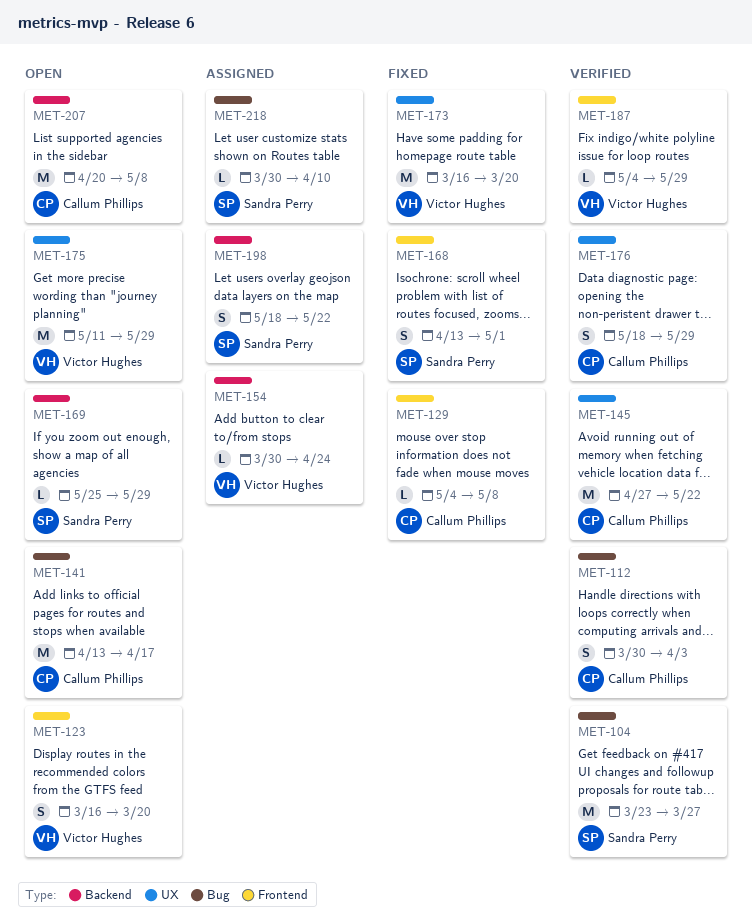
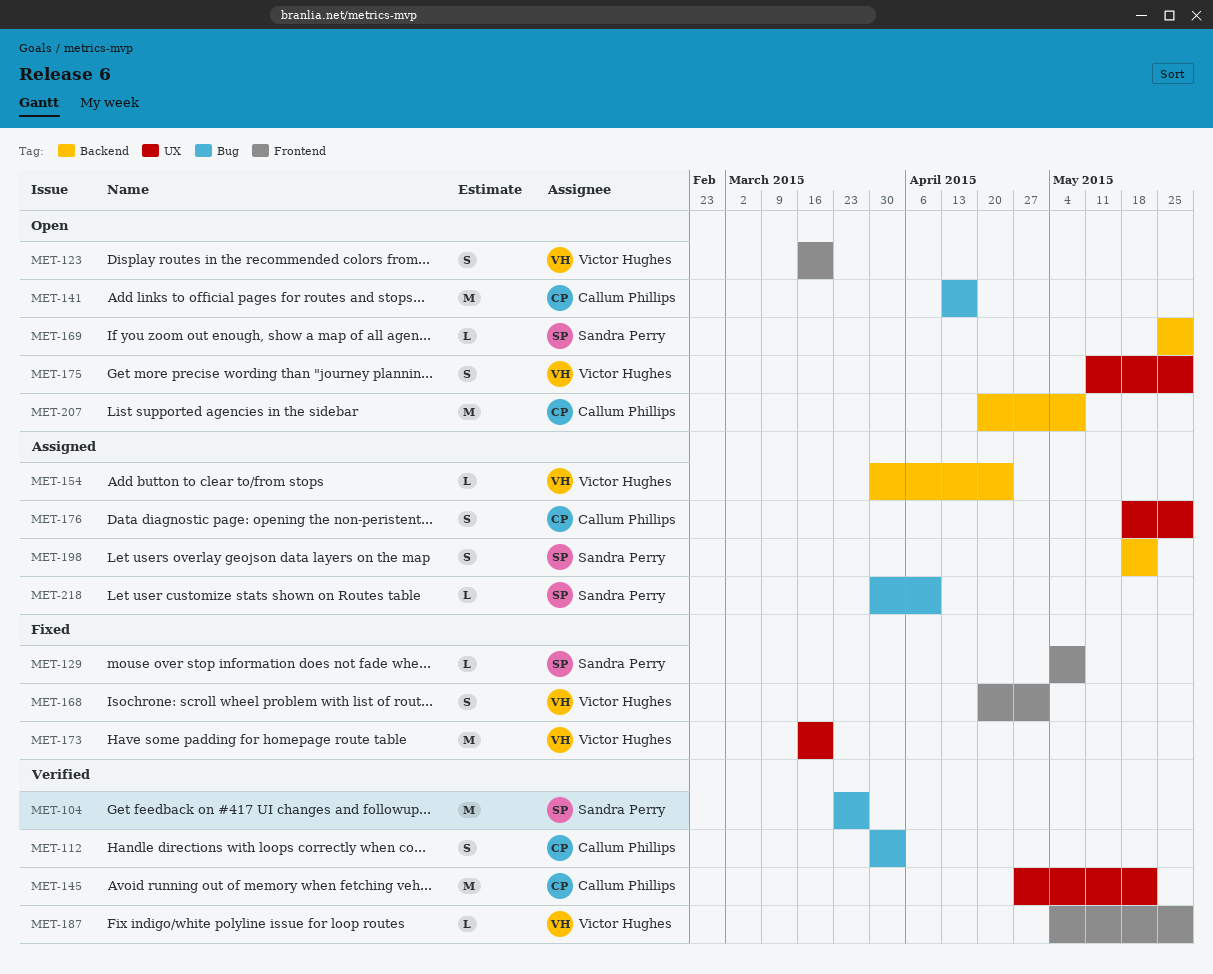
MET-129, owner: Callum Phillips -> Sandra Perry
MET-168, owner: Sandra Perry -> Victor Hughes
MET-168, start: Apr 13 -> Apr 20
MET-175, estimate: M -> S
MET-176, status: Verified -> Assigned

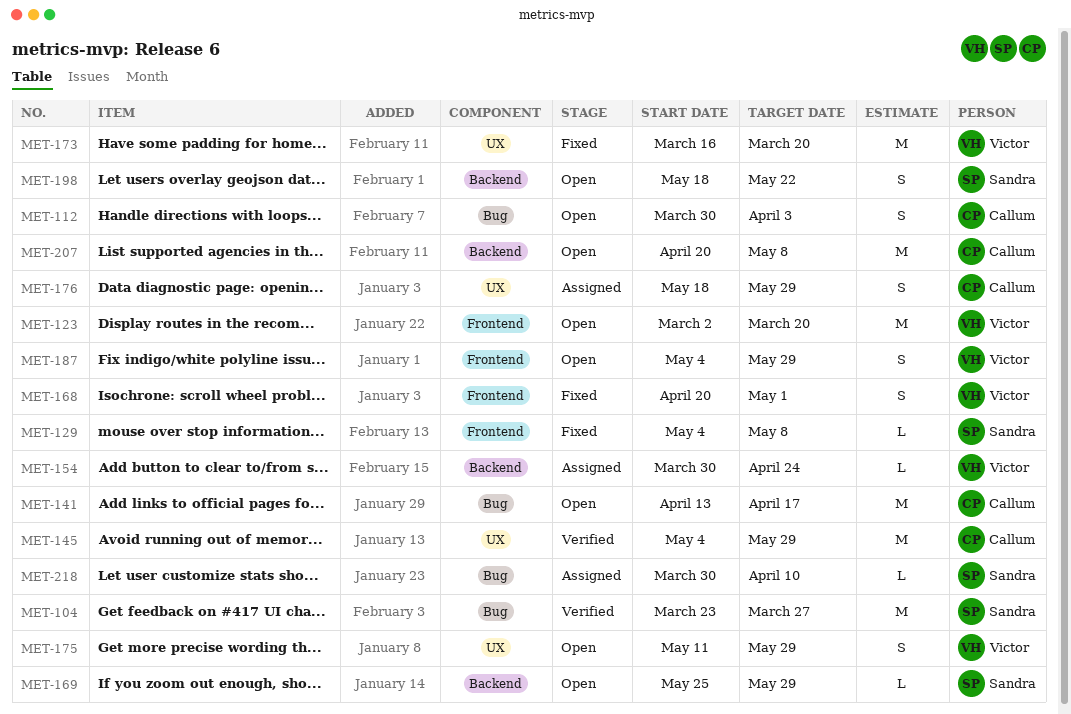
MET-112, status: Verified -> Open
MET-123, estimate: S -> M
MET-123, start: Mar 16 -> Mar 2
MET-145, start: Apr 27 -> May 4
MET-145, due: May 22 -> May 29
MET-187, status: Verified -> Open
MET-187, estimate: L -> S
MET-198, status: Assigned -> Open

